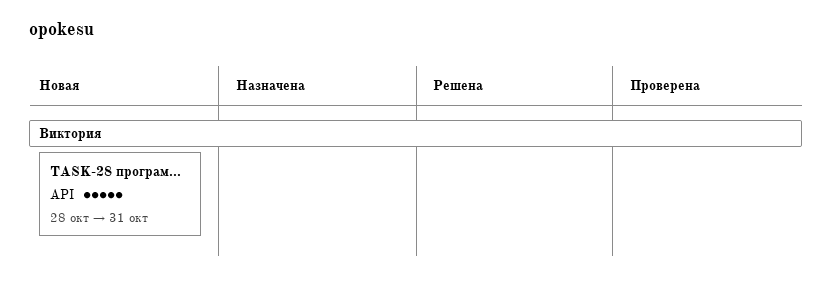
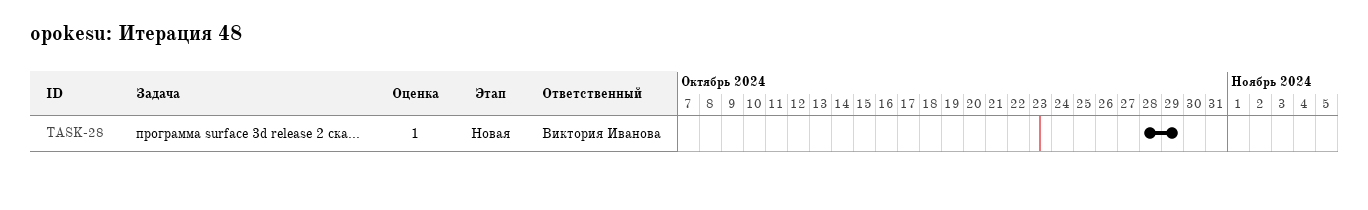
TASK-28, estimate: 5 -> 1
TASK-28, due: Oct 31 -> Oct 29

